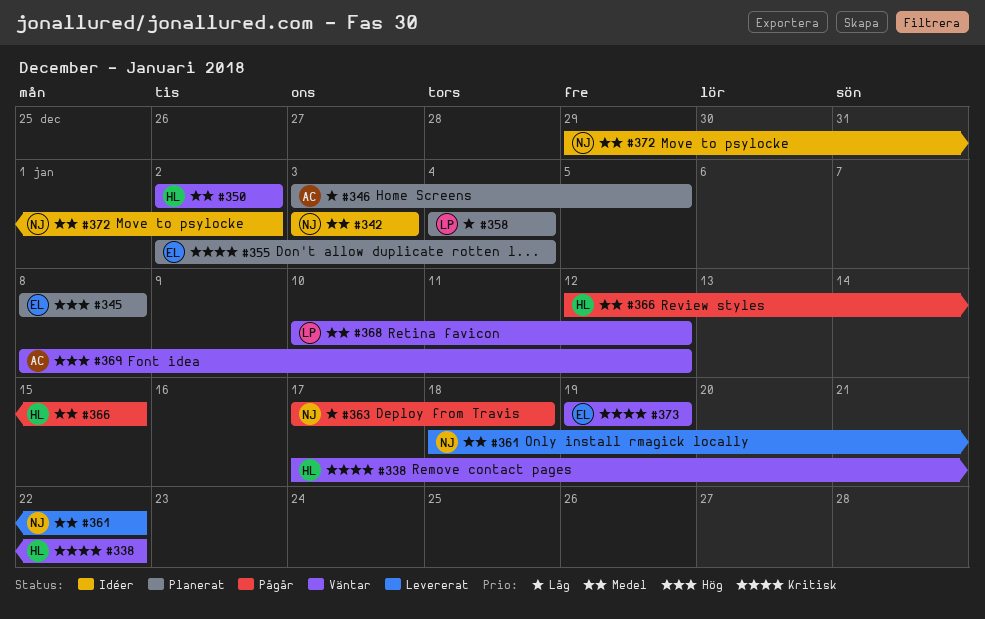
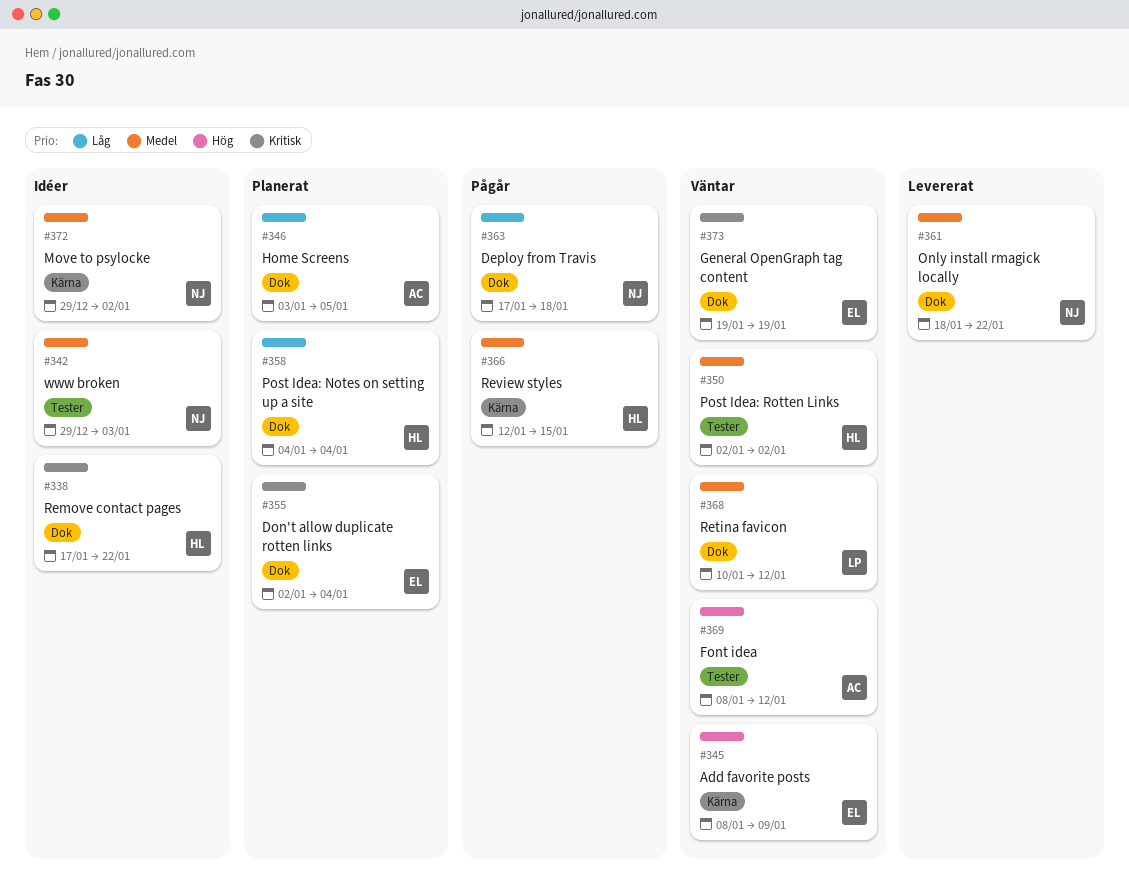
#338, status: Väntar -> Idéer
#342, start: Jan 3 -> Dec 29
#345, status: Planerat -> Väntar
#345, due: Jan 8 -> Jan 9
#358, owner: LP -> HL

